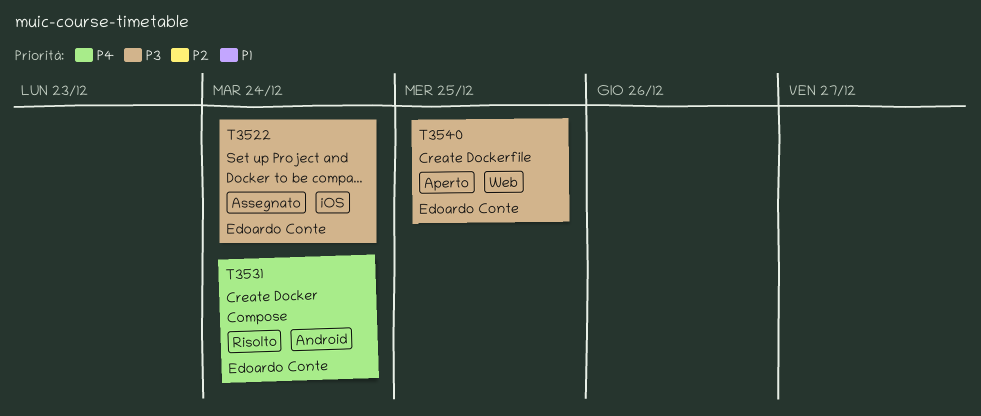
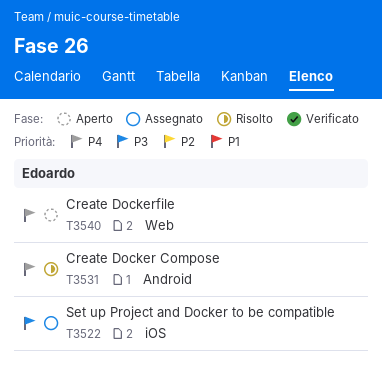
T3540, priority: P3 -> P4

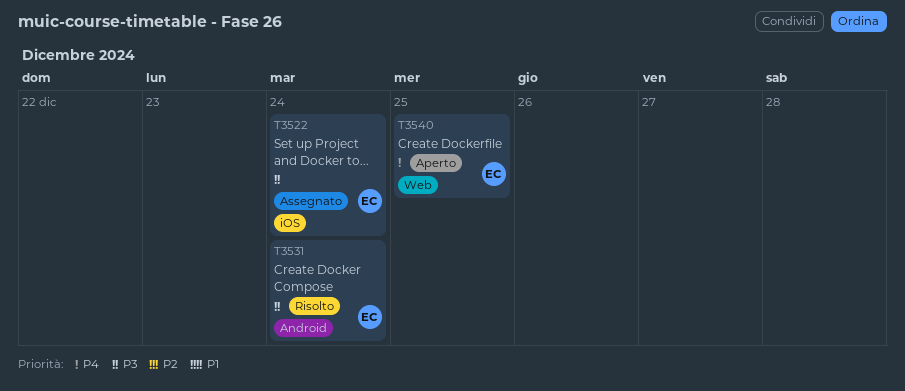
T3531, priority: P4 -> P3

